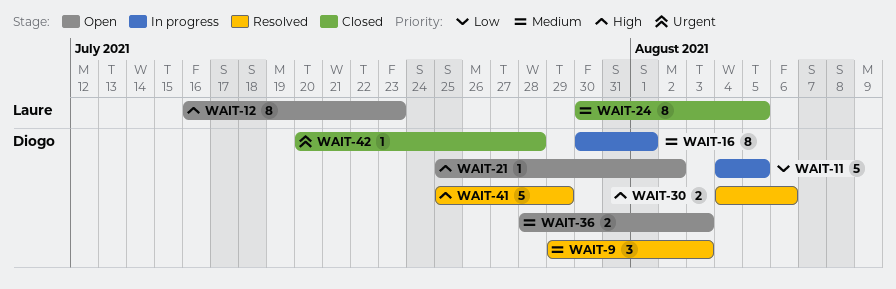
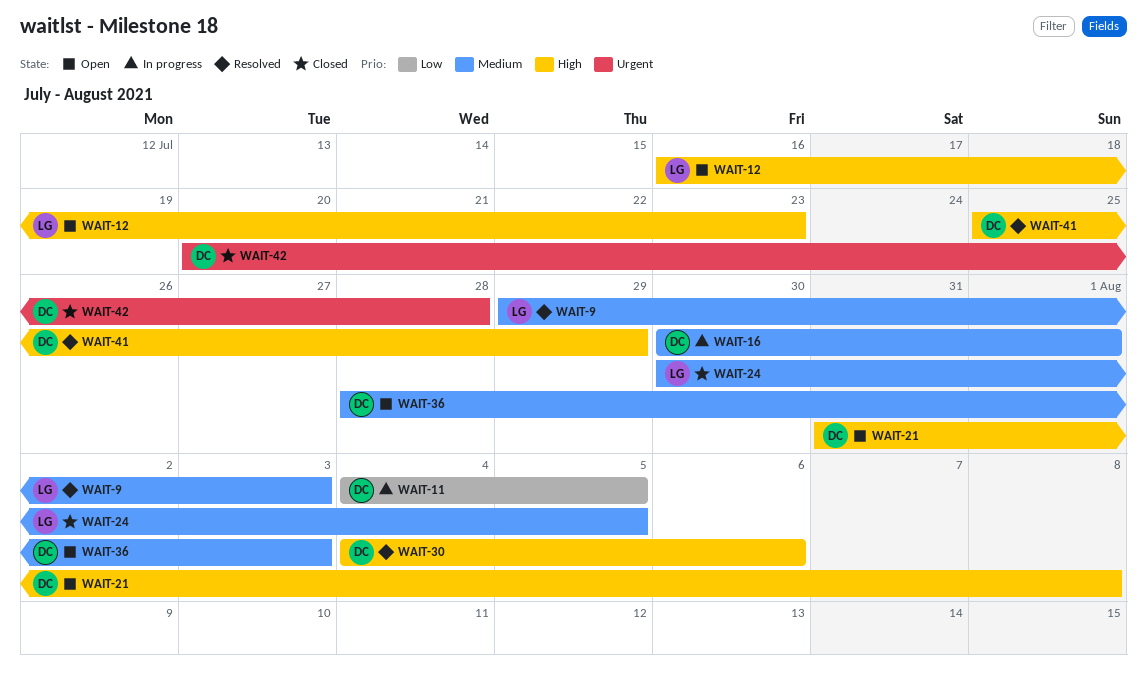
WAIT-9, owner: Diogo -> Laure
WAIT-21, start: Jul 25 -> Jul 31
WAIT-21, due: Aug 2 -> Aug 8

